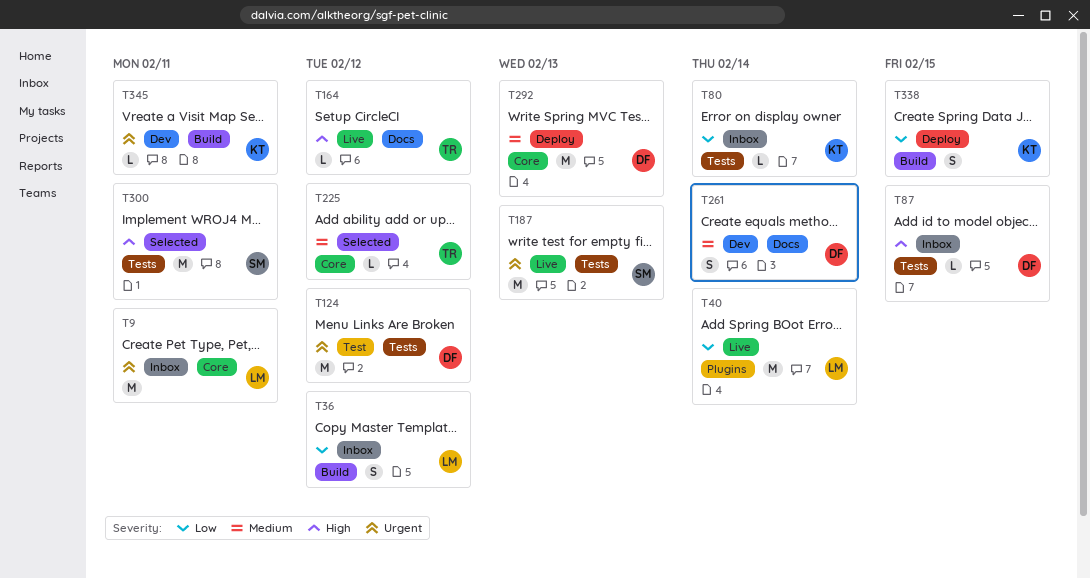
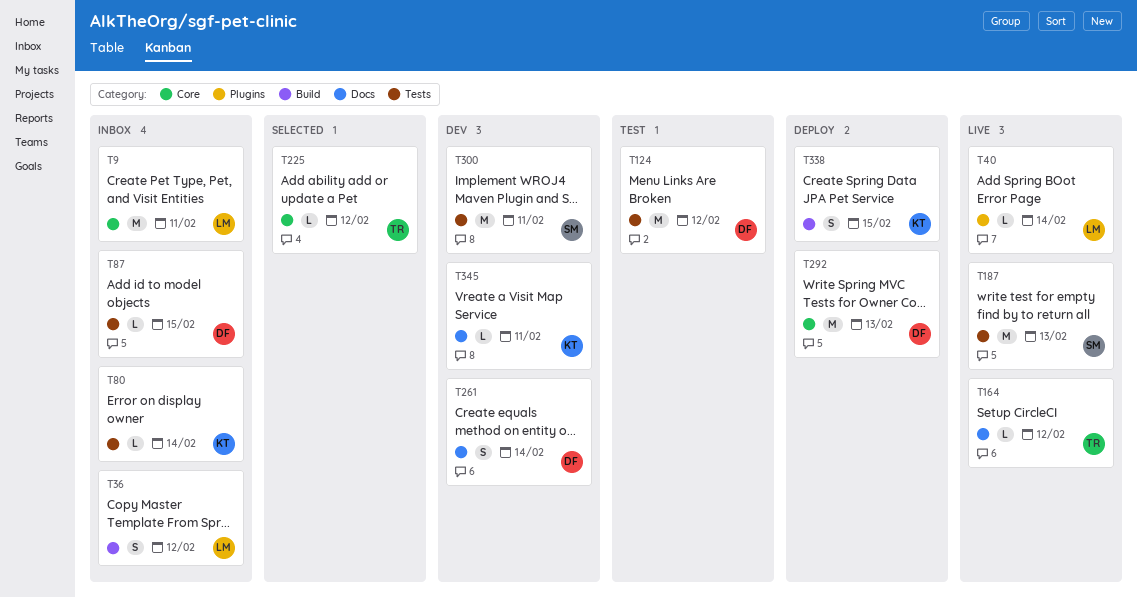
T40, estimate: M -> L
T300, status: Selected -> Dev
T345, label: Build -> Docs

